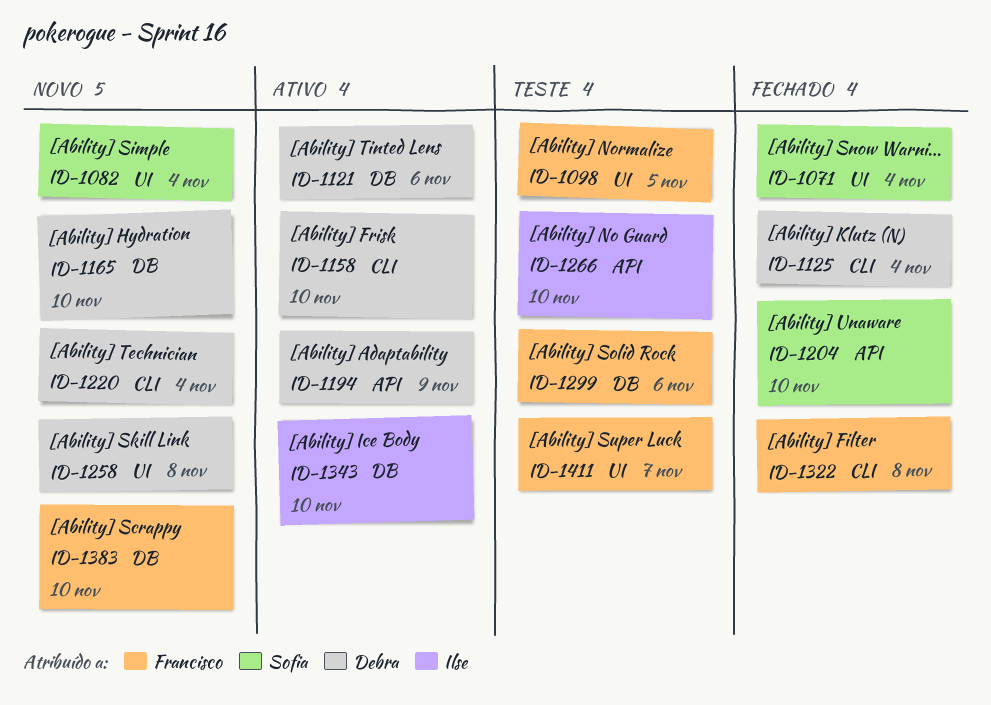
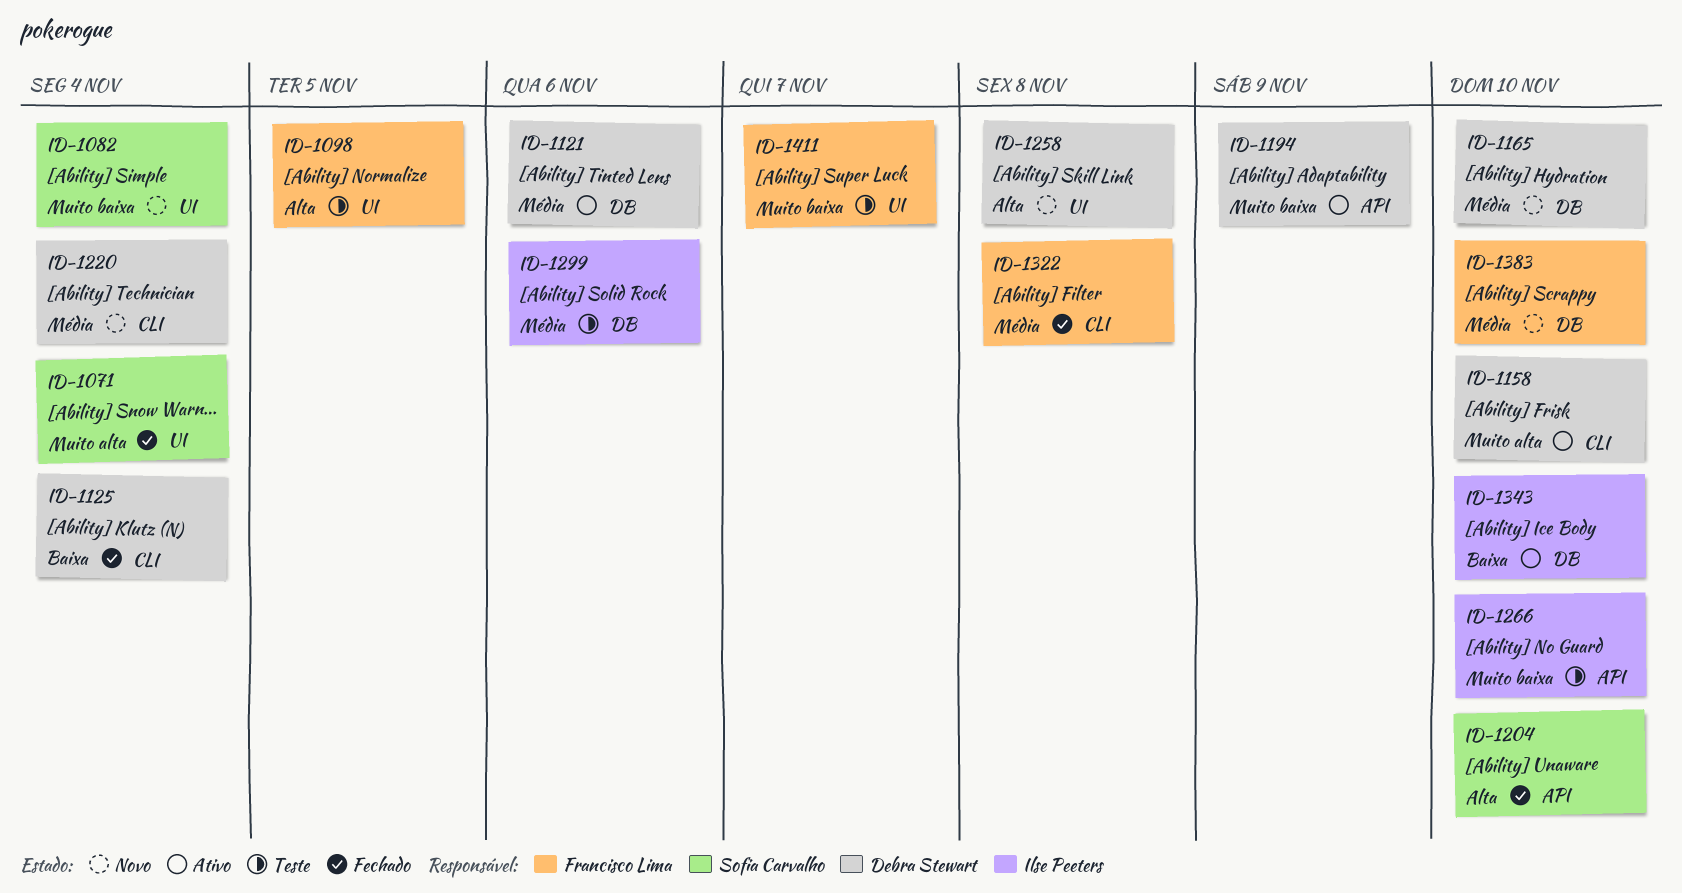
ID-1299, owner: Francisco Lima -> Ilse Peeters

